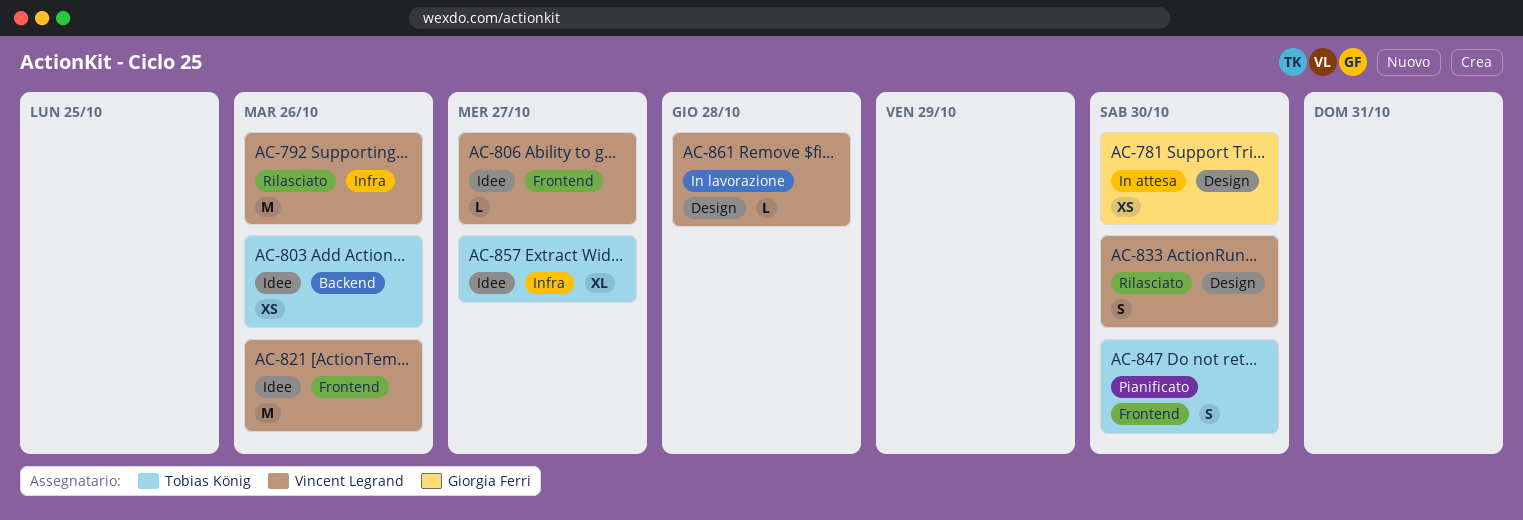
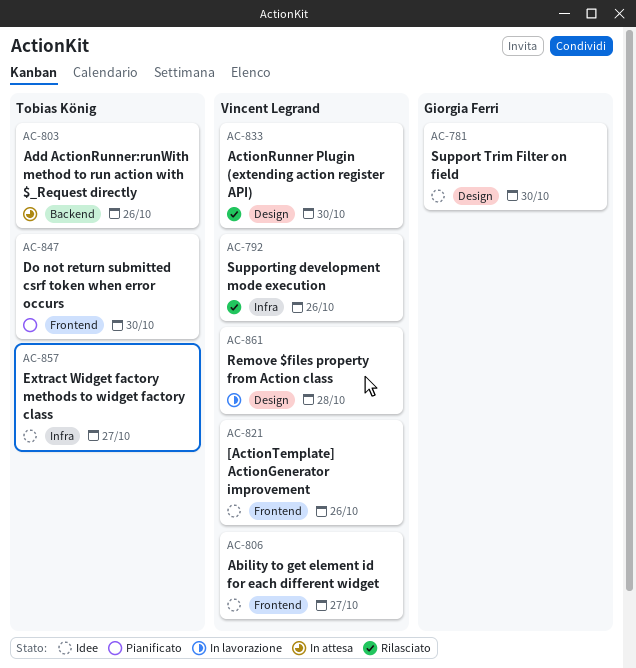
AC-781, status: In attesa -> Idee
AC-803, status: Idee -> In attesa

